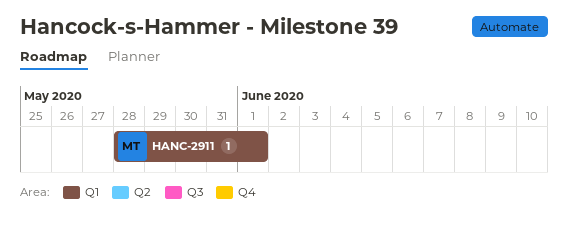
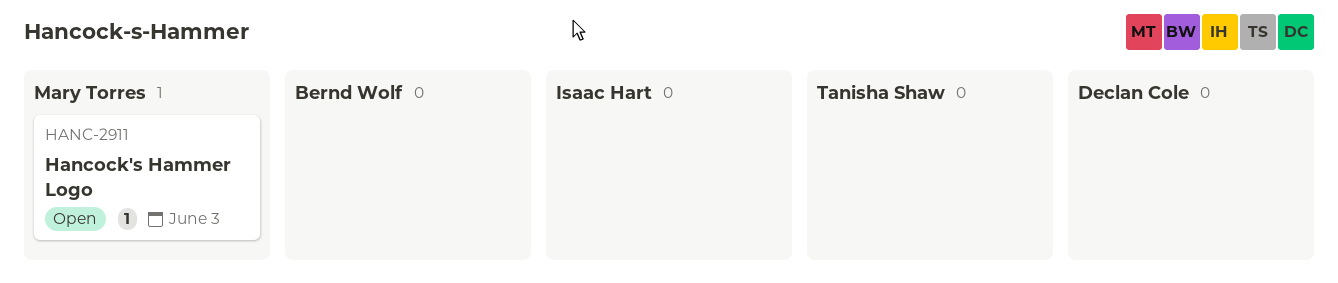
HANC-2911, due: Jun 1 -> Jun 3

